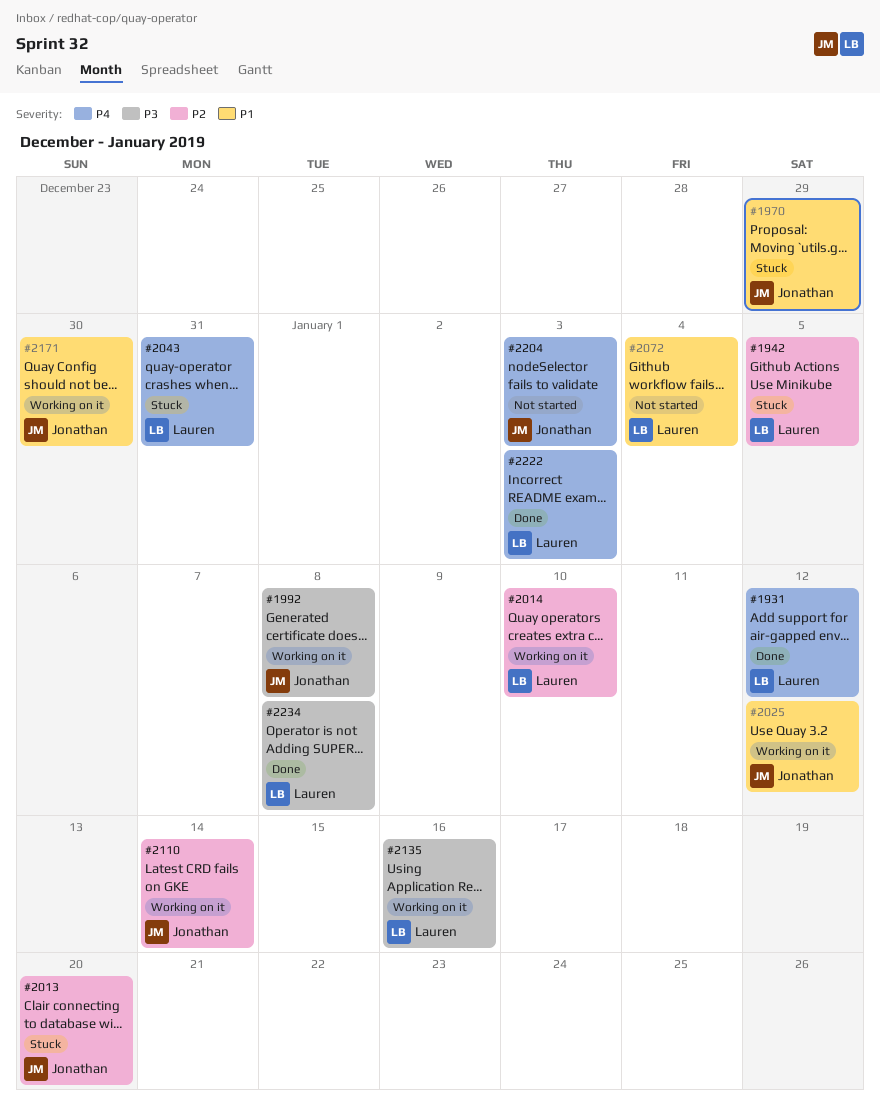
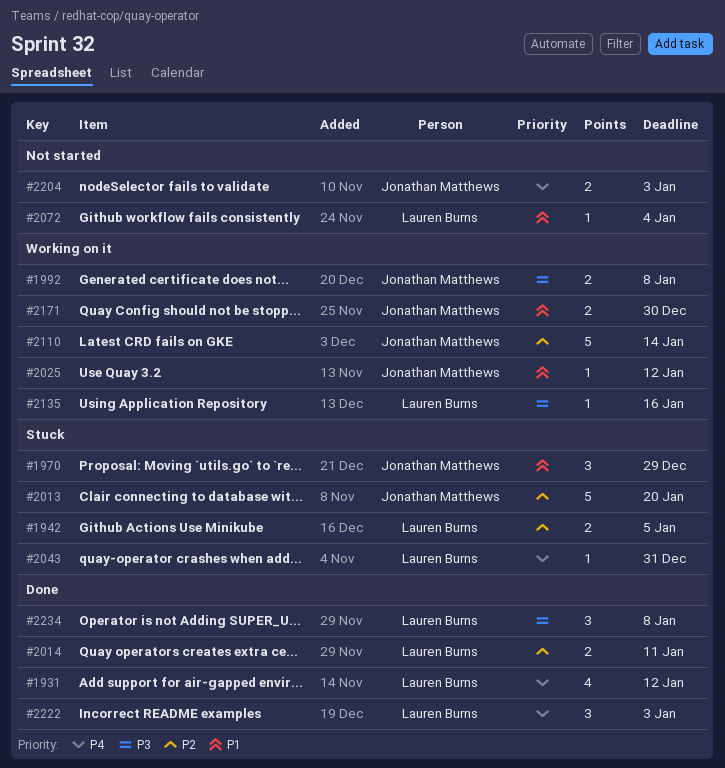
#2014, status: Working on it -> Done
#2014, due: Jan 10 -> Jan 11

